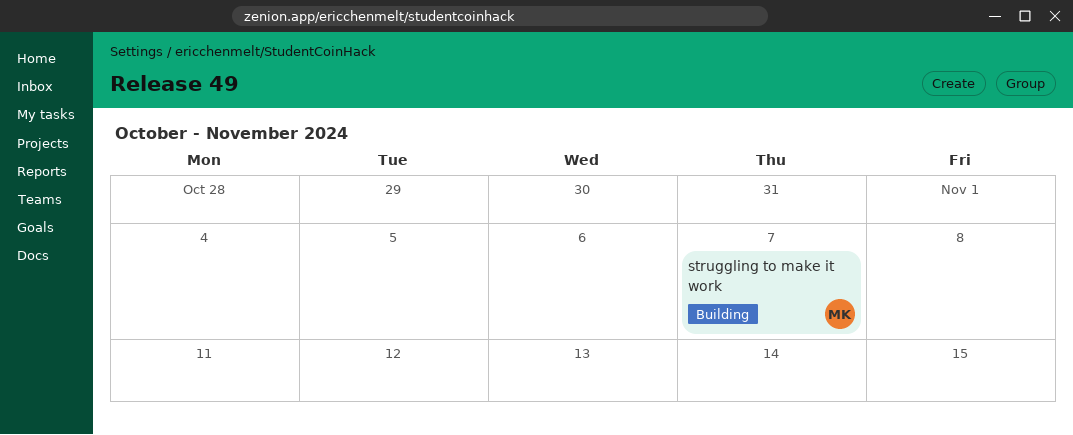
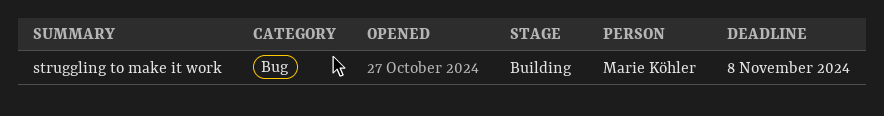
struggling to make it work, due: Nov 7 -> Nov 8

